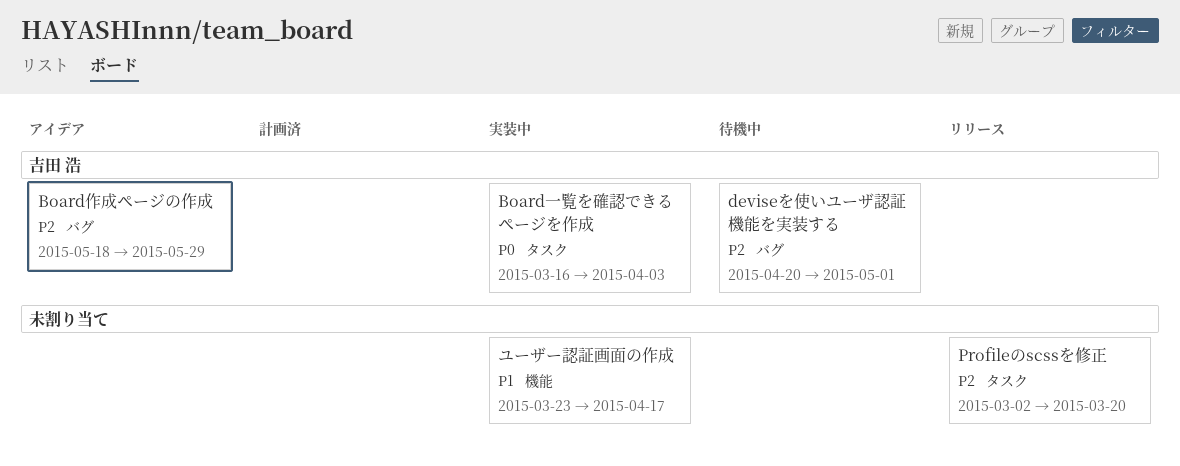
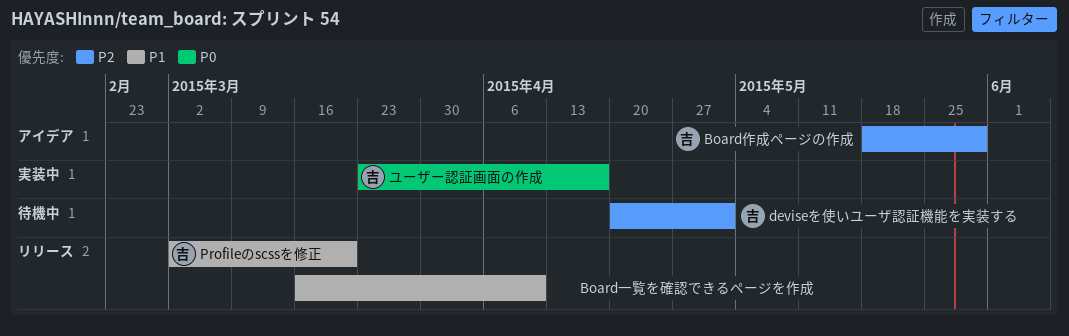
Board一覧を確認できるページを作成, status: 実装中 -> リリース
Board一覧を確認できるページを作成, owner: 吉田 浩 -> none
Board一覧を確認できるページを作成, priority: P0 -> P1
Board一覧を確認できるページを作成, due: Apr 3 -> Apr 10
Profileのscssを修正, owner: none -> 吉田 浩
Profileのscssを修正, priority: P2 -> P1
ユーザー認証画面の作成, owner: none -> 吉田 浩
ユーザー認証画面の作成, priority: P1 -> P0

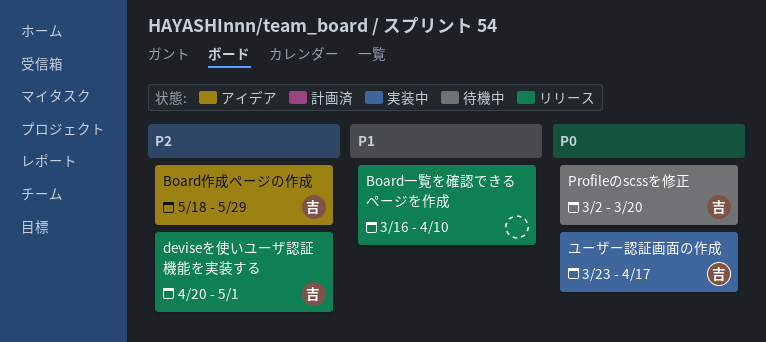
deviseを使いユーザ認証機能を実装する, status: 待機中 -> リリース
Profileのscssを修正, status: リリース -> 待機中
Profileのscssを修正, priority: P1 -> P0

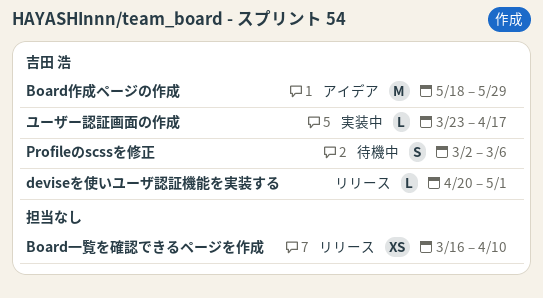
Profileのscssを修正, due: Mar 20 -> Mar 6

